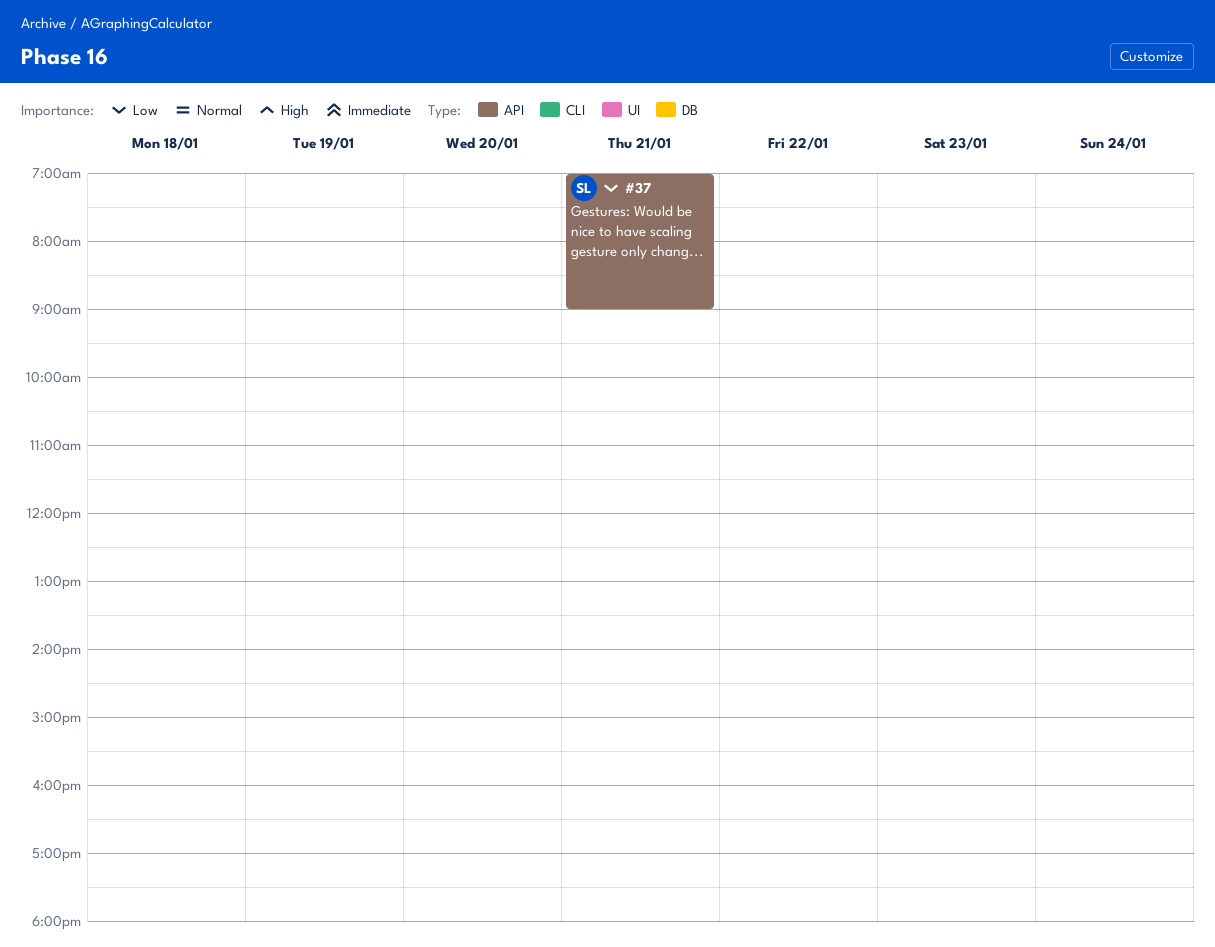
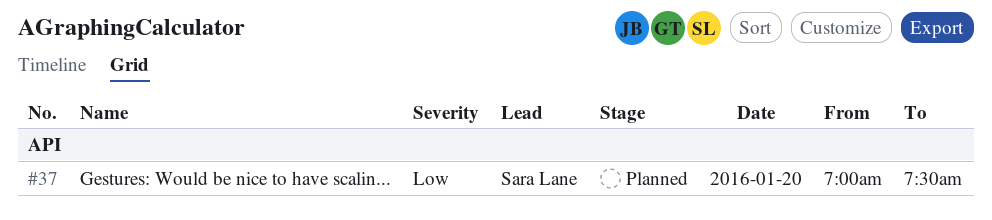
#37, day: Jan 21 -> Jan 20
#37, ends: 09:00 -> 07:30

